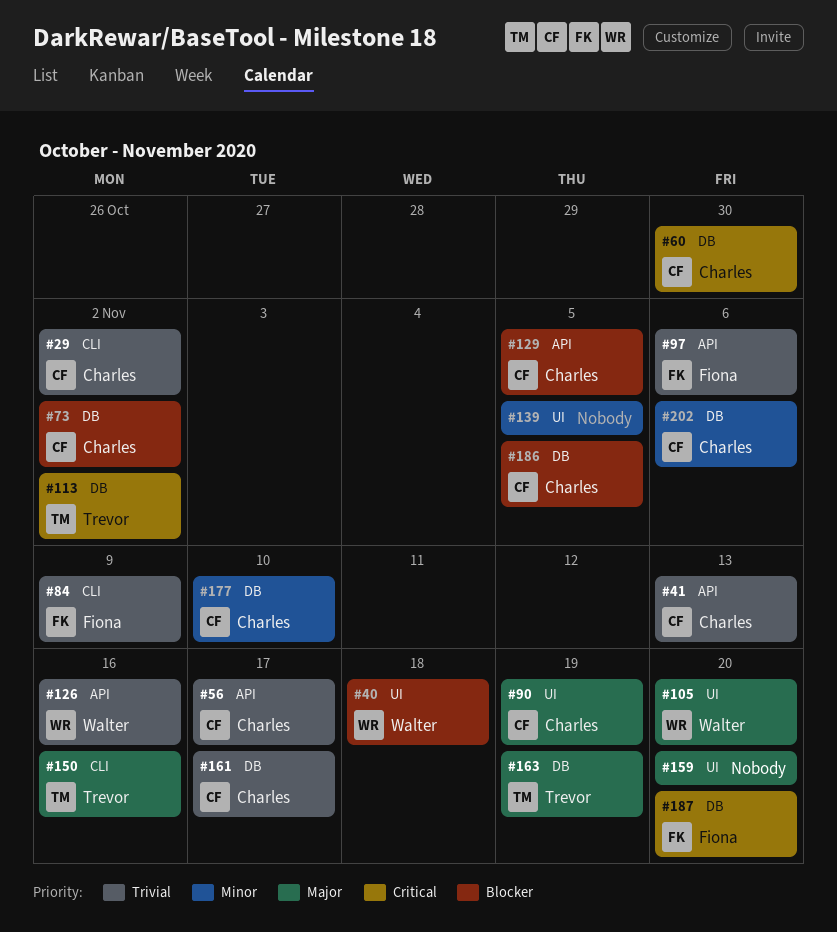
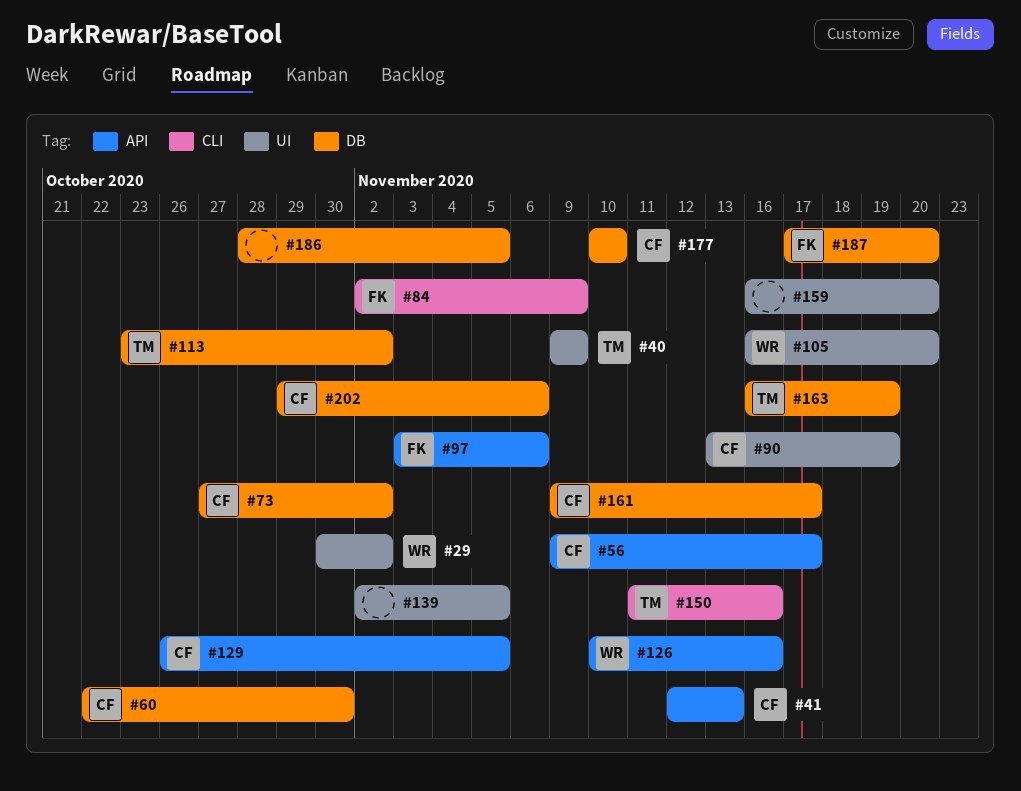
#29, owner: Charles -> Walter
#29, label: CLI -> UI
#40, owner: Walter -> Trevor
#40, due: Nov 18 -> Nov 9
#186, owner: Charles -> none

